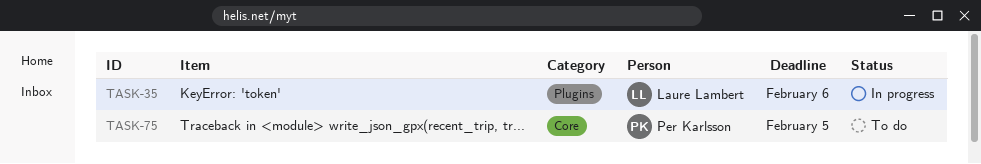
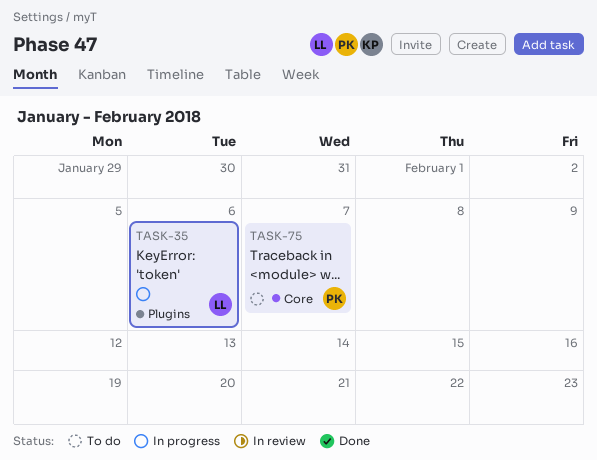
TASK-75, due: Feb 5 -> Feb 7

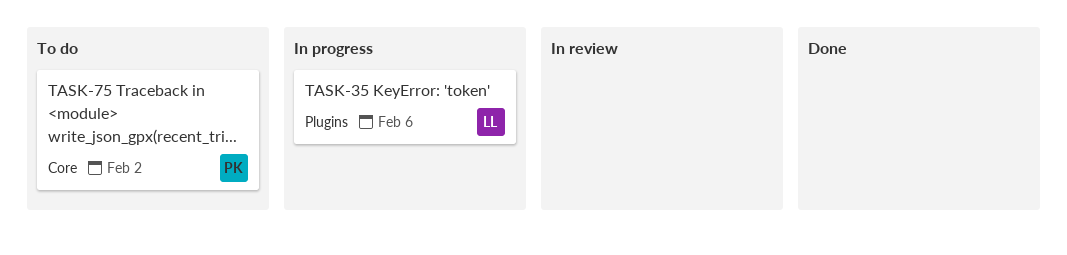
TASK-75, due: Feb 7 -> Feb 2

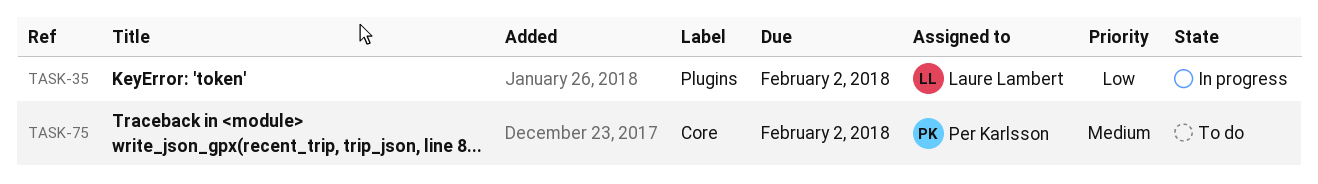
TASK-35, due: Feb 6 -> Feb 2

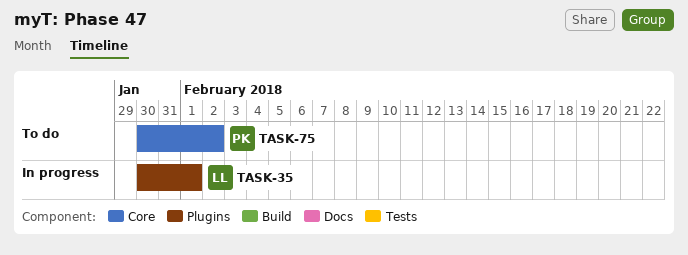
TASK-35, due: Feb 2 -> Feb 1

